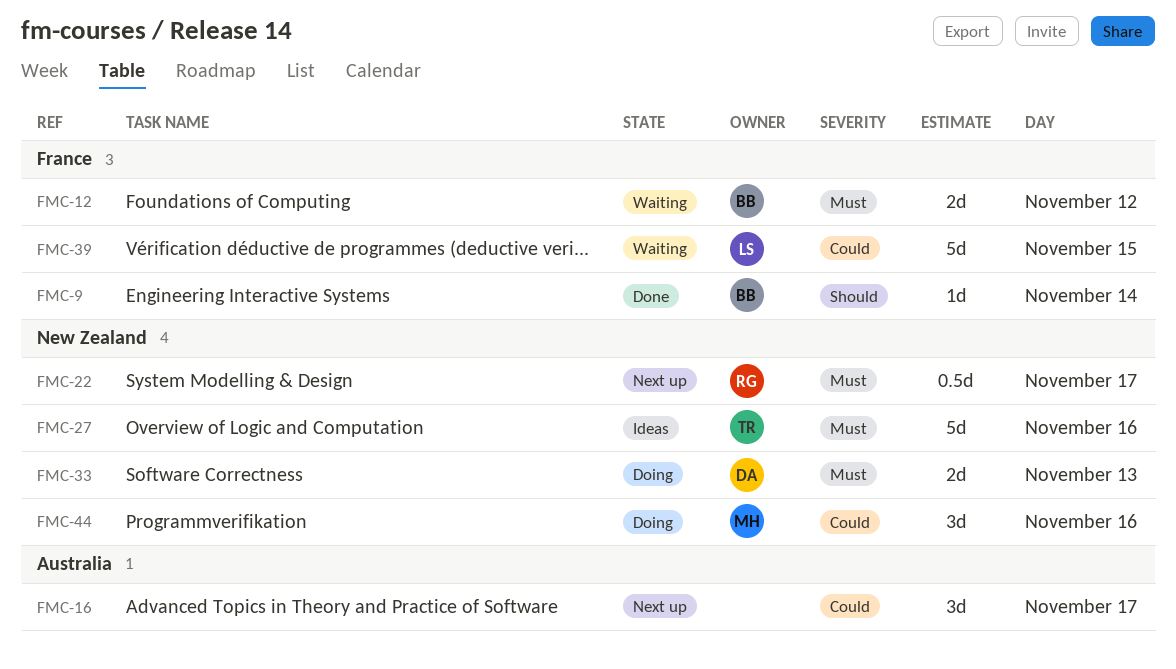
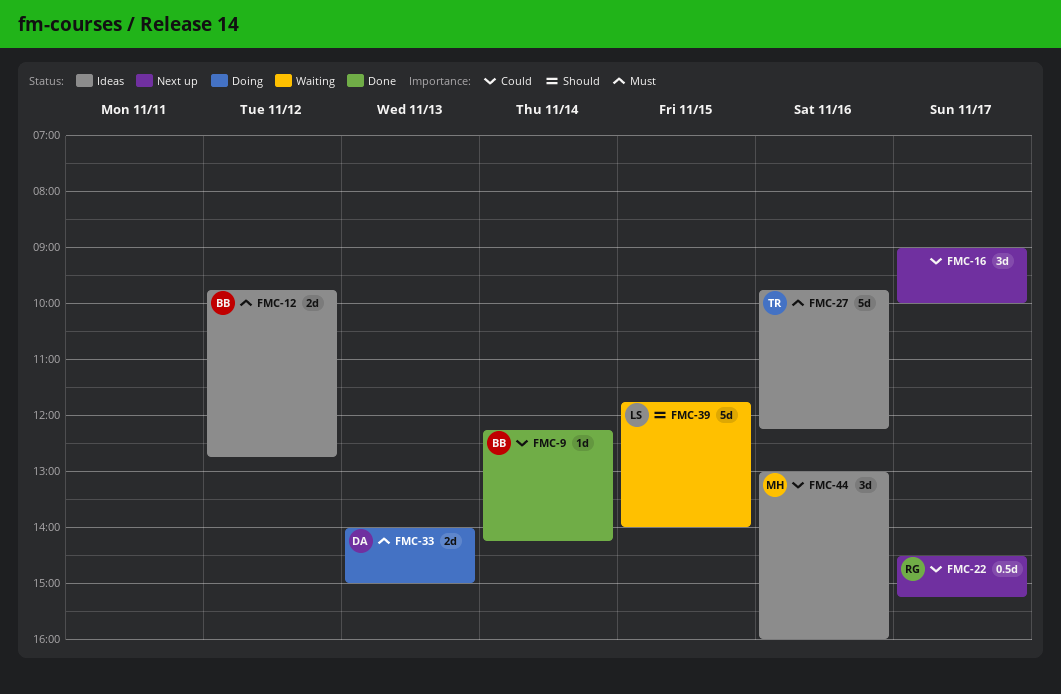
FMC-9, priority: Should -> Could
FMC-12, status: Waiting -> Ideas
FMC-22, priority: Must -> Could
FMC-39, priority: Could -> Should
FMC-44, status: Doing -> Ideas

